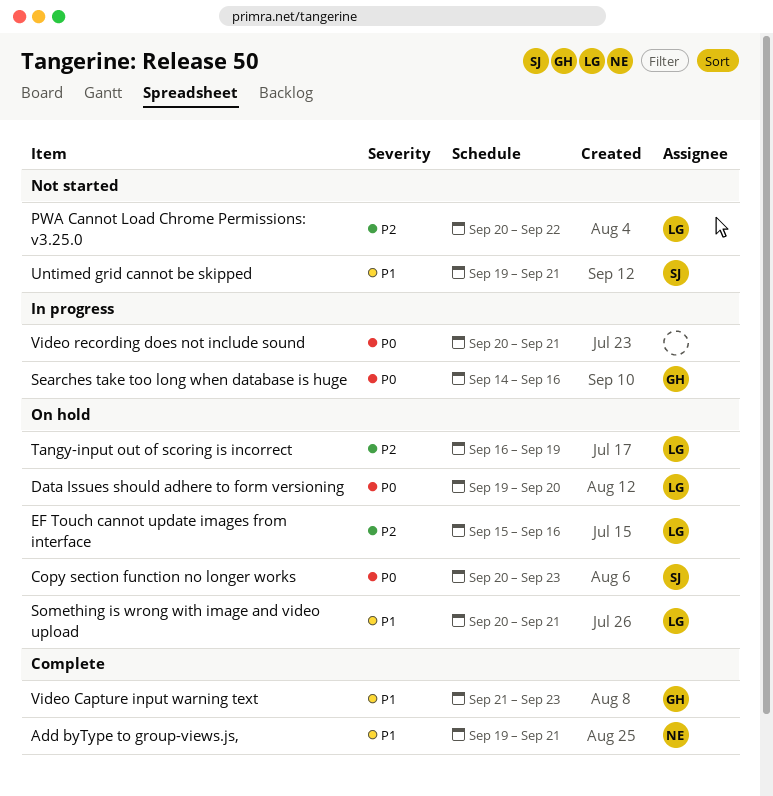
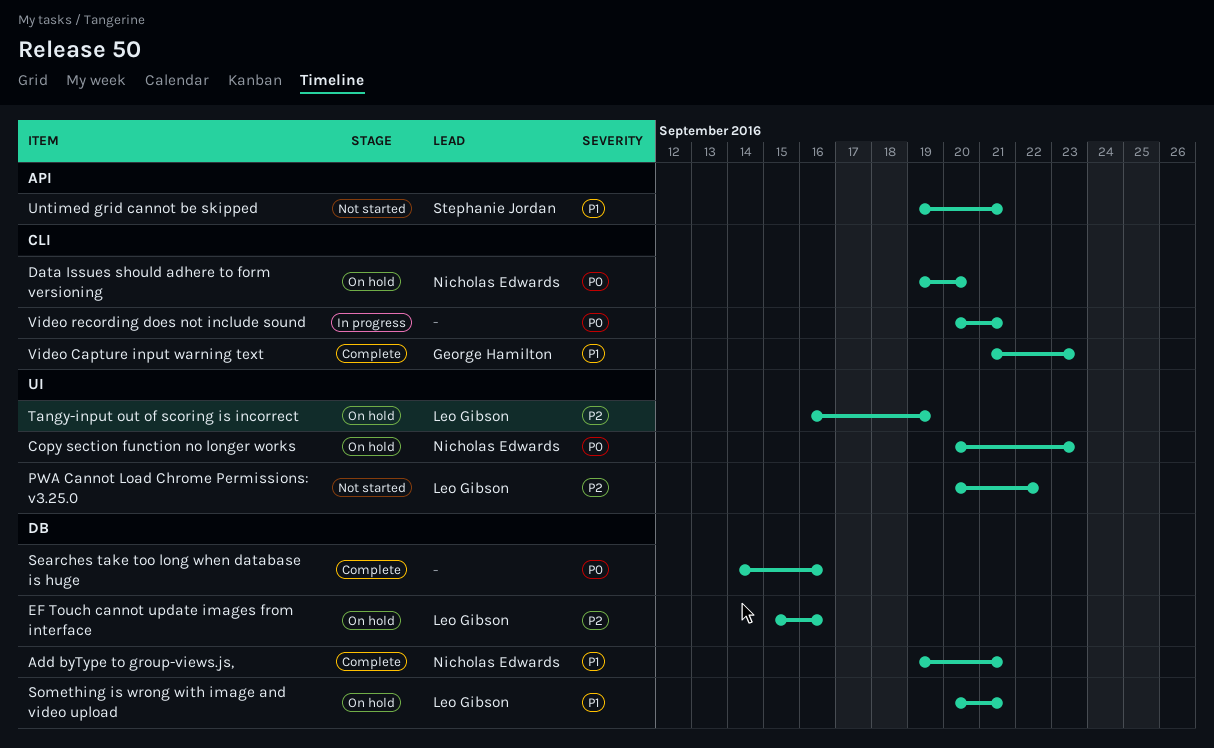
Copy section function no longer works, owner: Stephanie Jordan -> Nicholas Edwards
Data Issues should adhere to form versioning, owner: Leo Gibson -> Nicholas Edwards
Searches take too long when database is huge, status: In progress -> Complete
Searches take too long when database is huge, owner: George Hamilton -> none

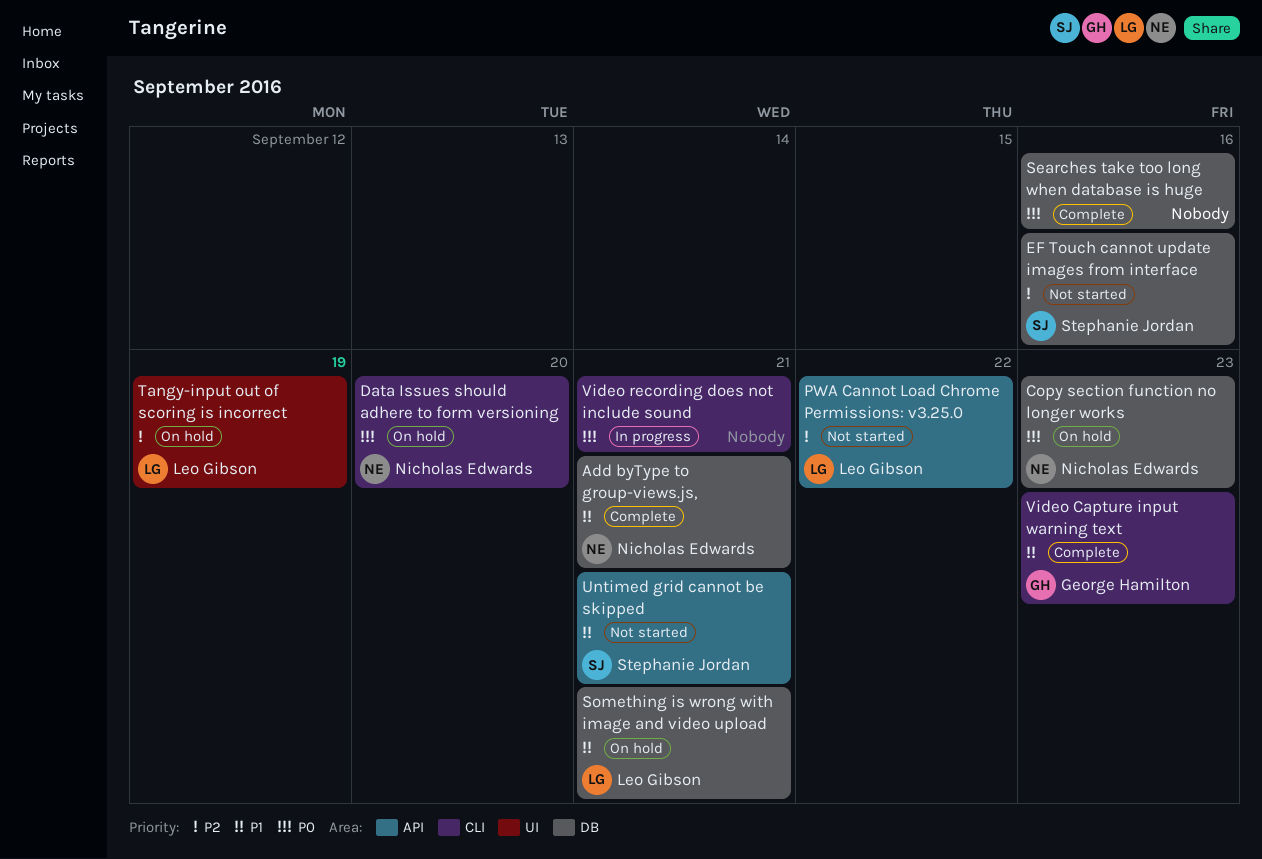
Copy section function no longer works, label: UI -> DB
EF Touch cannot update images from interface, status: On hold -> Not started
EF Touch cannot update images from interface, owner: Leo Gibson -> Stephanie Jordan
PWA Cannot Load Chrome Permissions: v3.25.0, label: UI -> API

